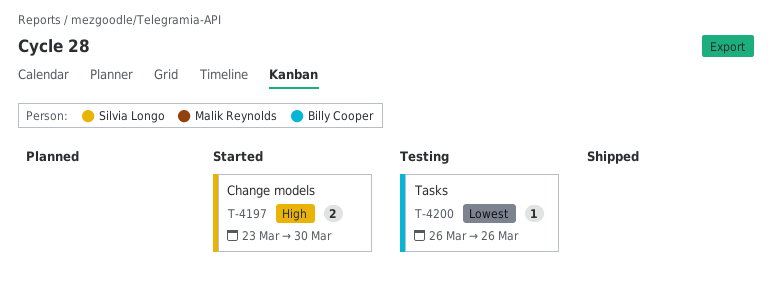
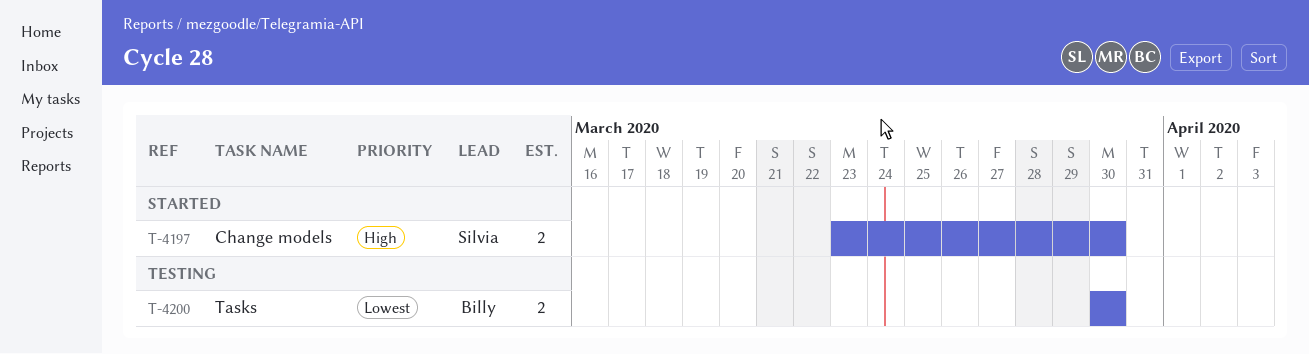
T-4200, estimate: 1 -> 2
T-4200, start: Mar 26 -> Mar 30
T-4200, due: Mar 26 -> Mar 30

